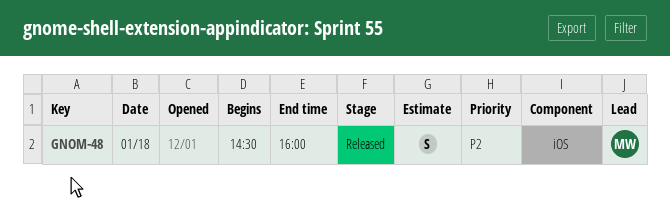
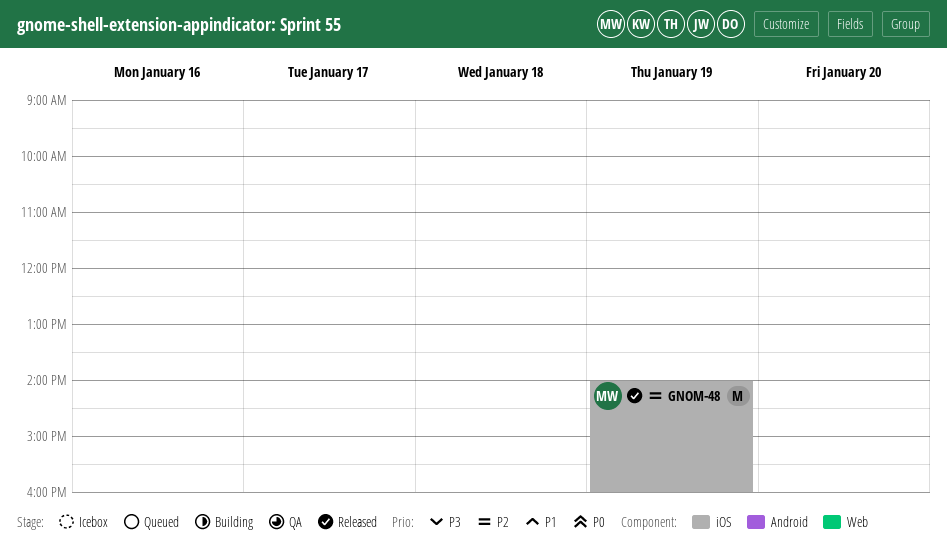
GNOM-48, estimate: S -> M
GNOM-48, day: Jan 18 -> Jan 19
GNOM-48, begins: 14:30 -> 14:00

